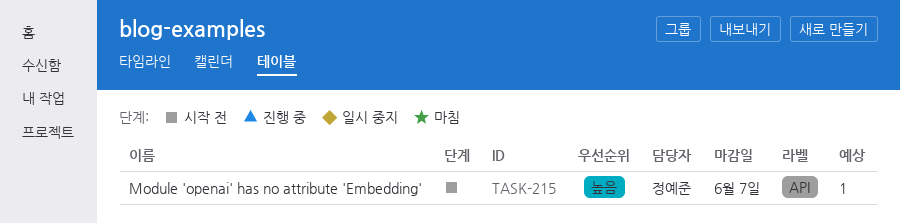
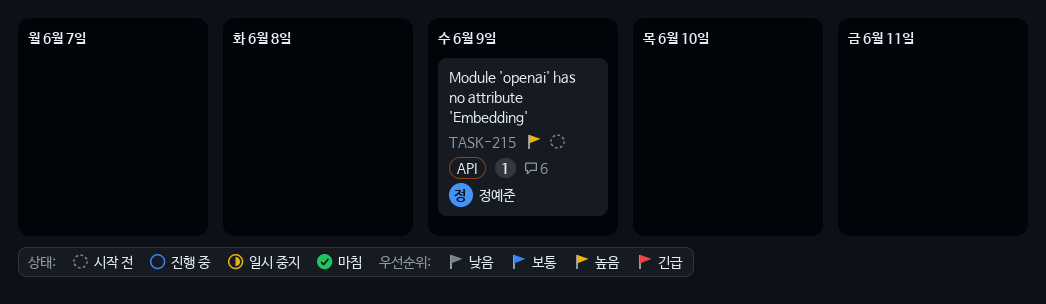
TASK-215, due: Jun 7 -> Jun 9

